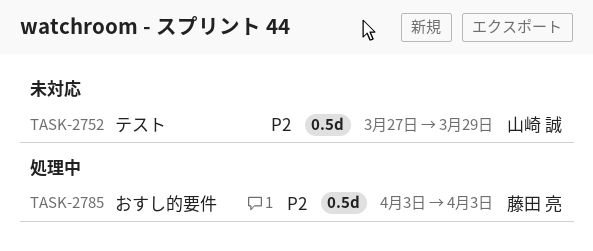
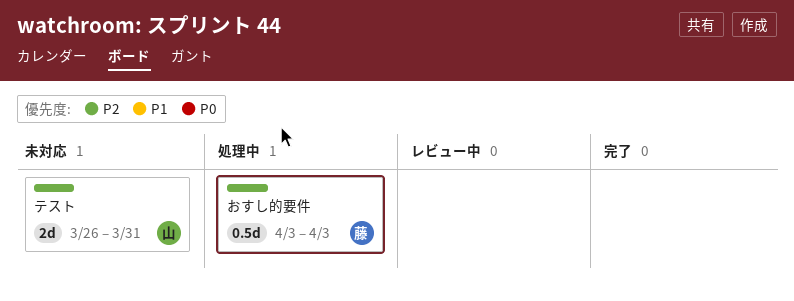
テスト, estimate: 0.5d -> 2d
テスト, start: Mar 27 -> Mar 26
テスト, due: Mar 29 -> Mar 31

